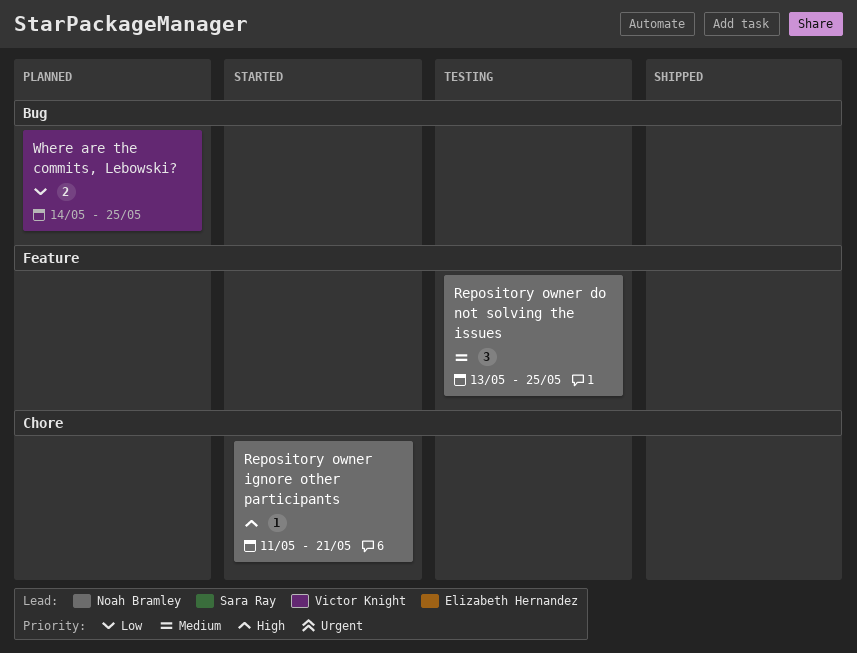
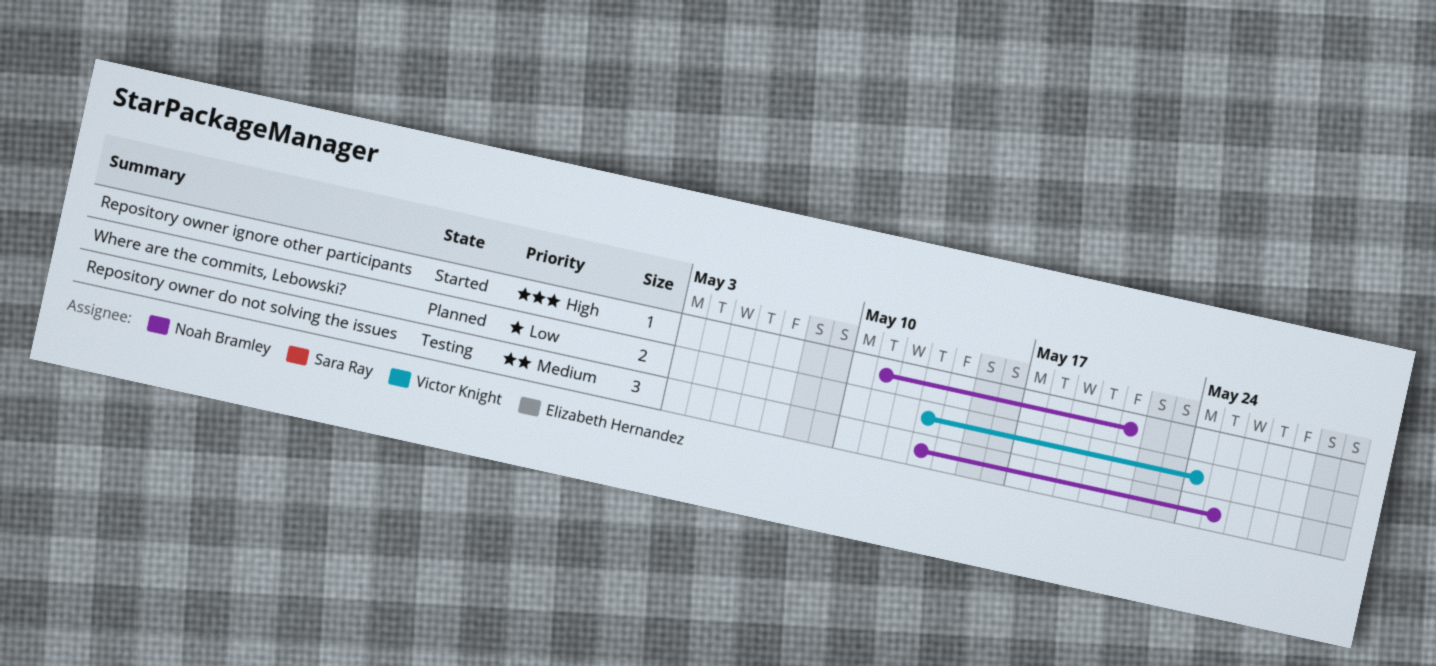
Where are the commits, Lebowski?, start: May 14 -> May 13
Where are the commits, Lebowski?, due: May 25 -> May 24

